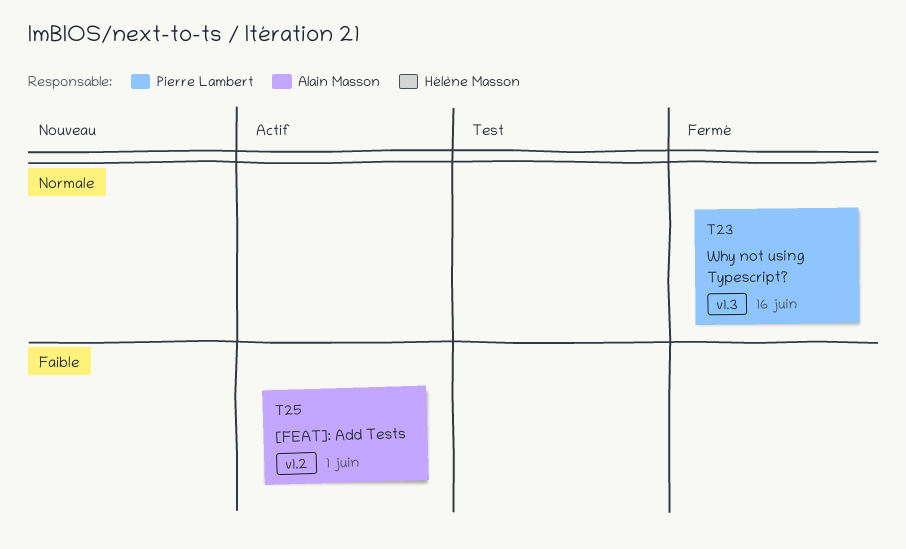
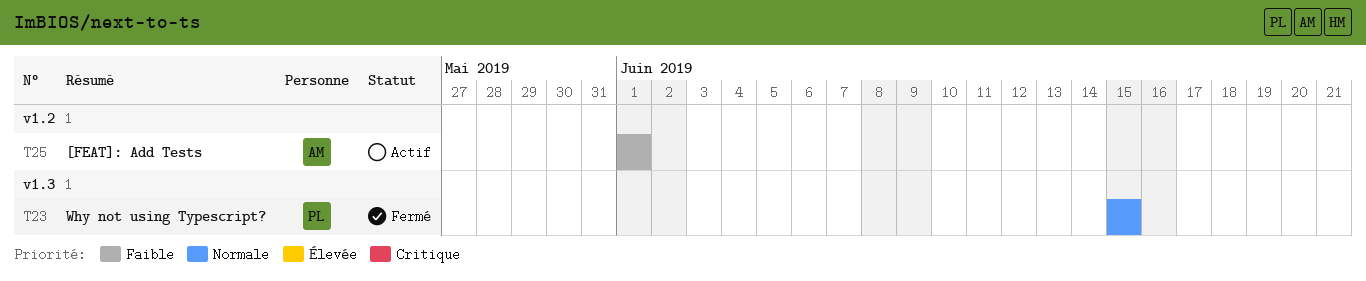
T23, due: Jun 16 -> Jun 15

